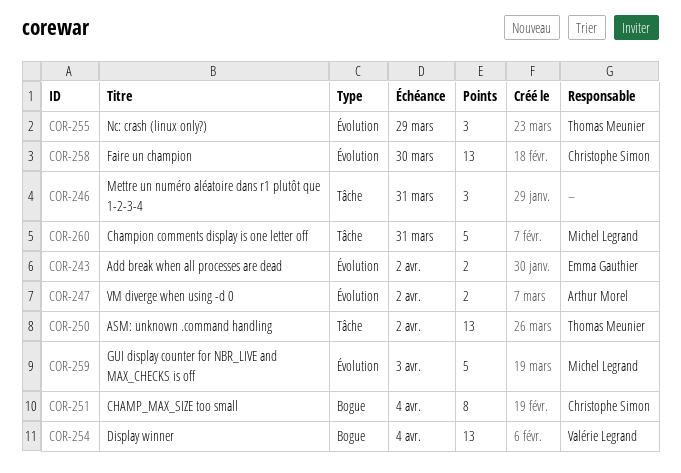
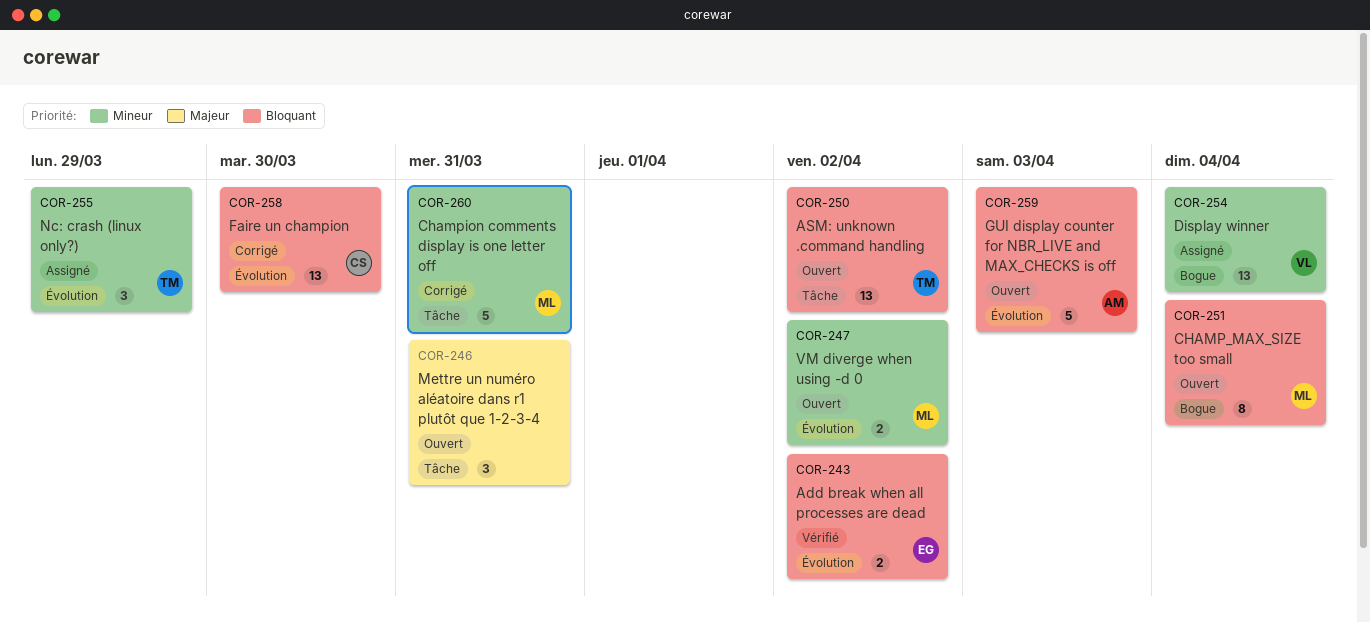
COR-247, owner: Arthur Morel -> Michel Legrand
COR-251, owner: Christophe Simon -> Michel Legrand
COR-259, owner: Michel Legrand -> Arthur Morel

